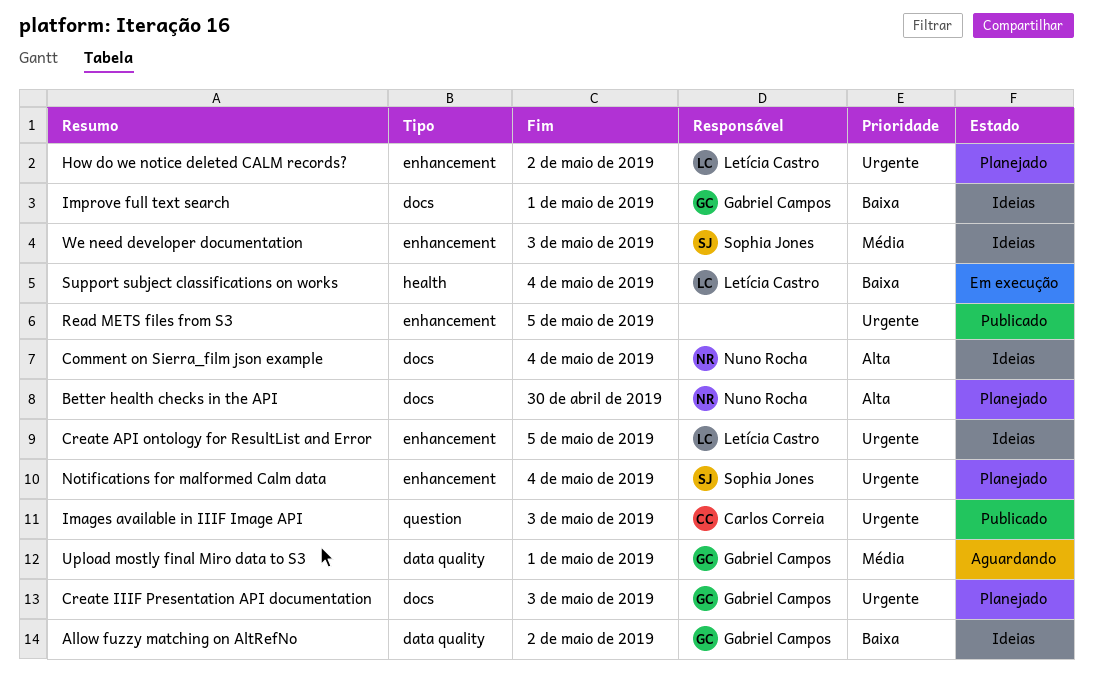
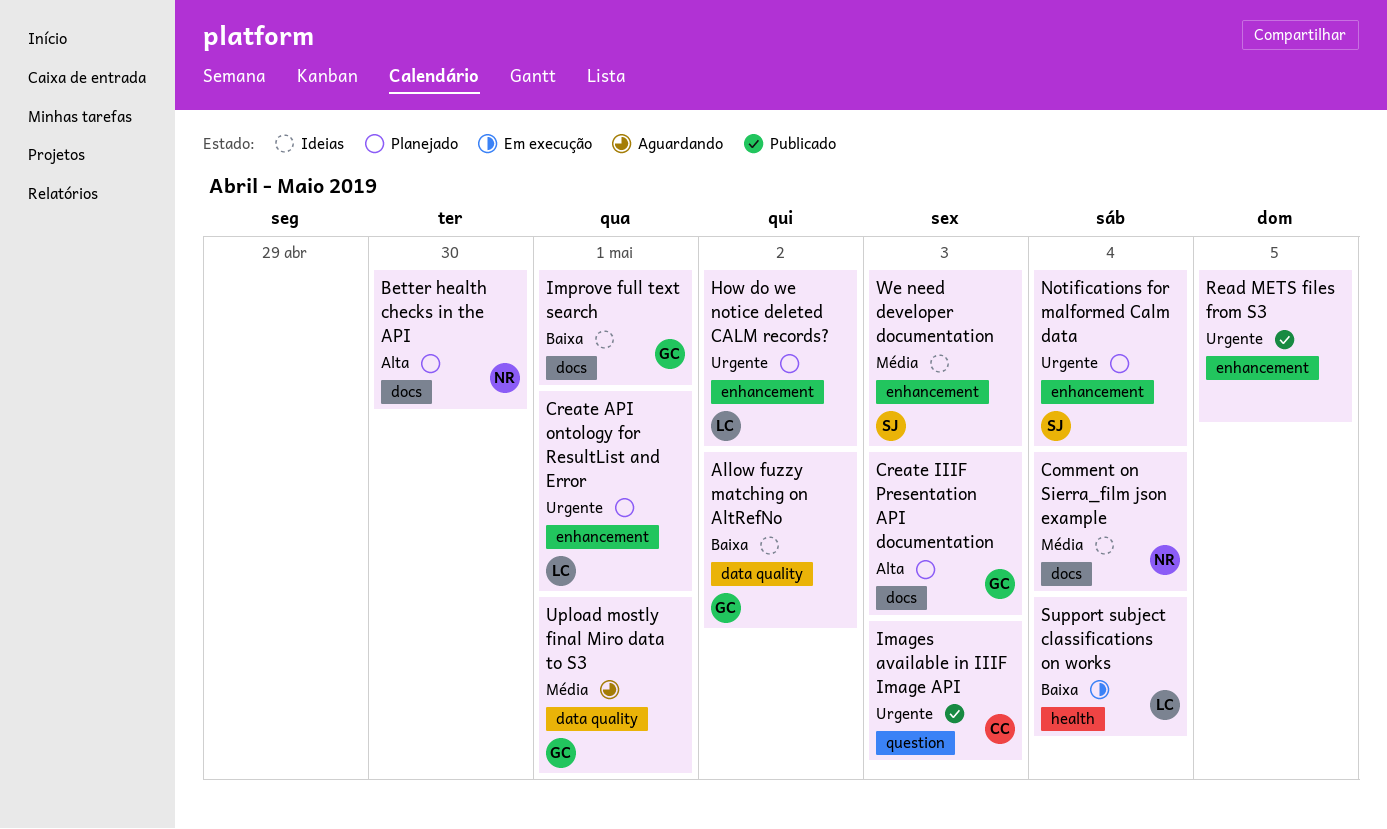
Comment on Sierra_film json example, priority: Alta -> Média
Create API ontology for ResultList and Error, status: Ideias -> Planejado
Create API ontology for ResultList and Error, due: May 5 -> May 1
Create IIIF Presentation API documentation, priority: Urgente -> Alta

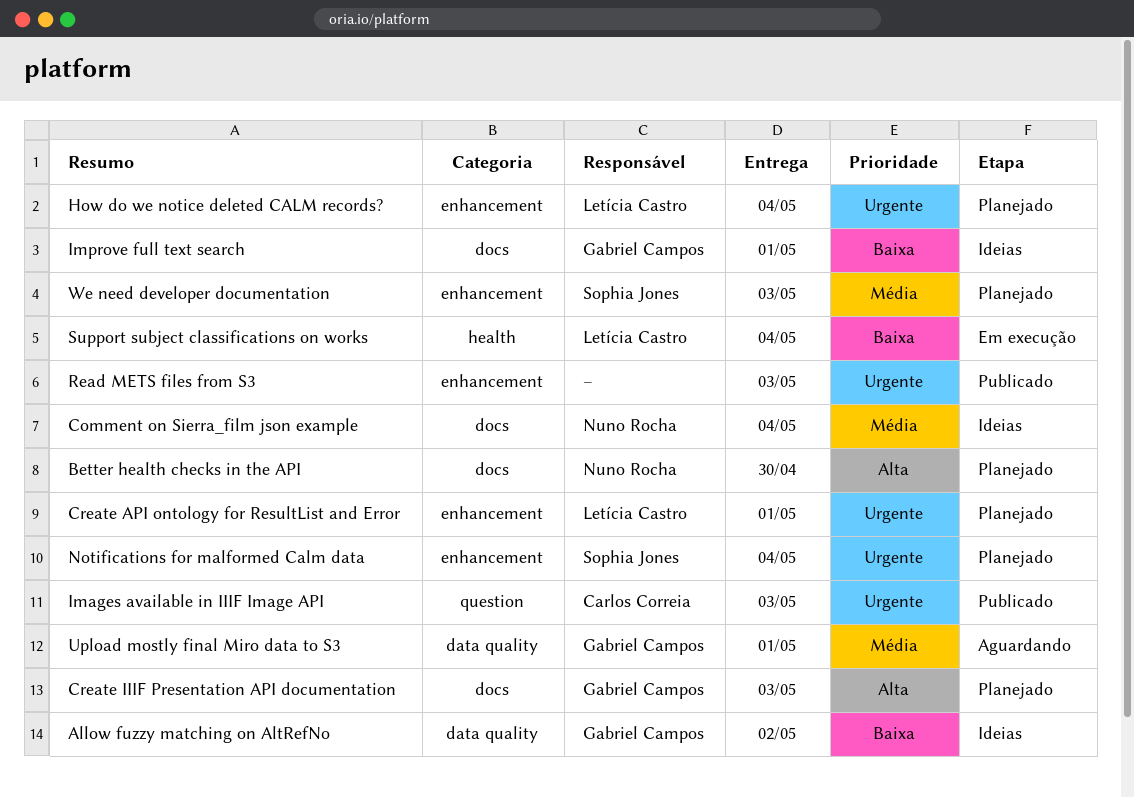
How do we notice deleted CALM records?, due: May 2 -> May 4
Read METS files from S3, due: May 5 -> May 3
We need developer documentation, status: Ideias -> Planejado

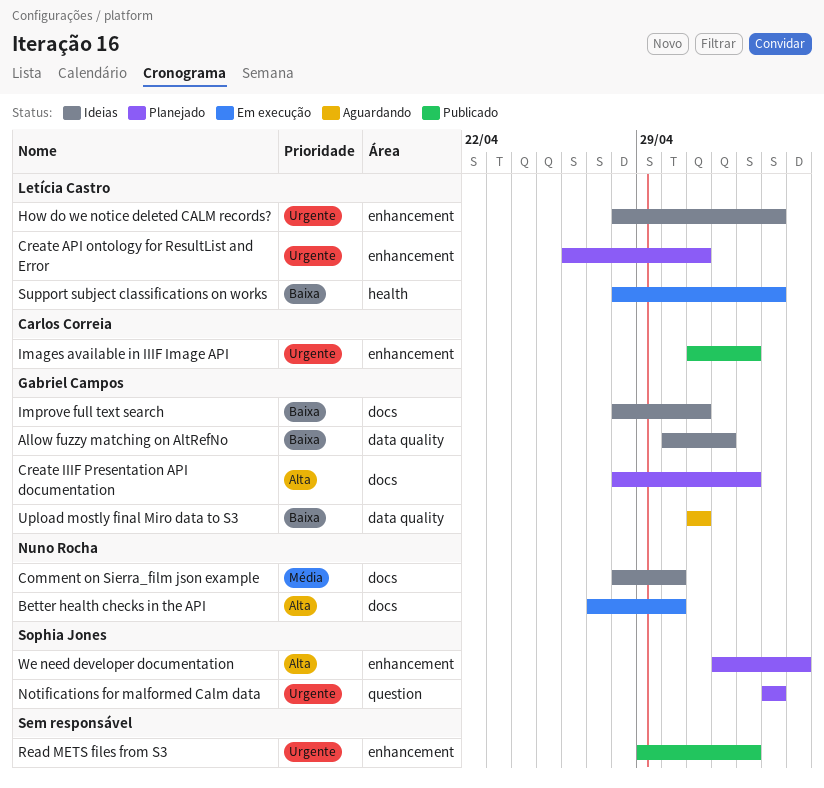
Better health checks in the API, status: Planejado -> Em execução
Comment on Sierra_film json example, due: May 4 -> Apr 30
How do we notice deleted CALM records?, status: Planejado -> Ideias
Images available in IIIF Image API, label: question -> enhancement
Notifications for malformed Calm data, label: enhancement -> question
Upload mostly final Miro data to S3, priority: Média -> Baixa
We need developer documentation, priority: Média -> Alta
We need developer documentation, due: May 3 -> May 5

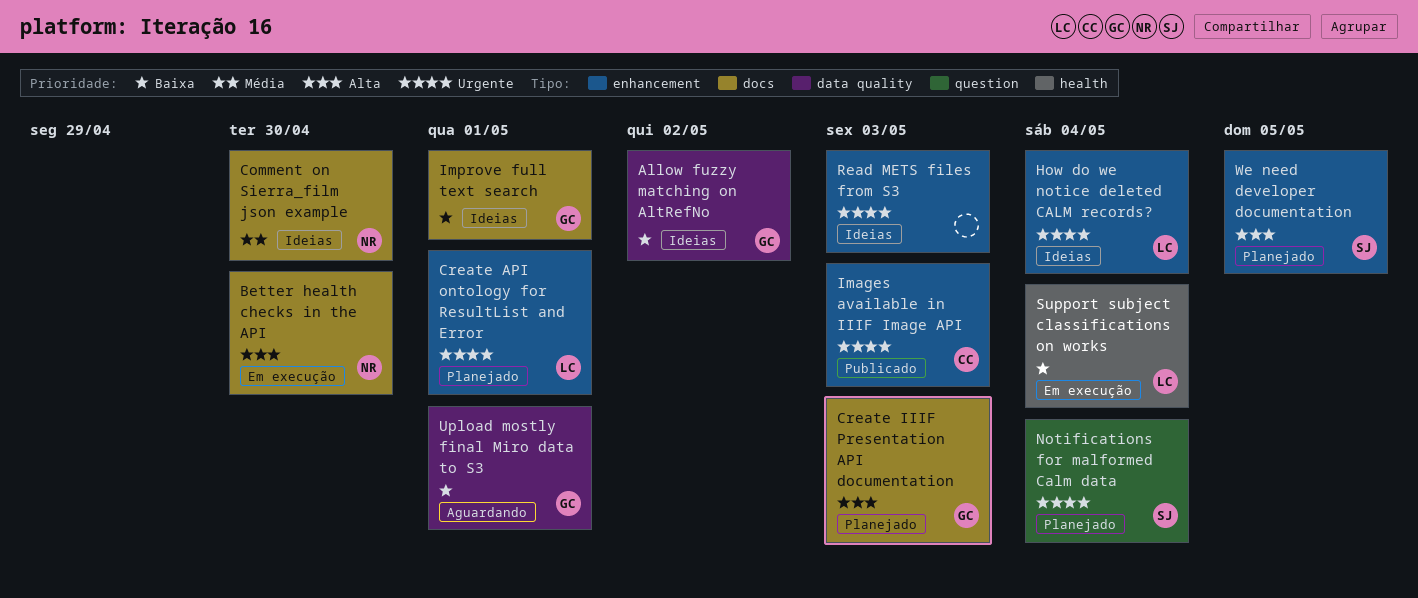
Read METS files from S3, status: Publicado -> Ideias

